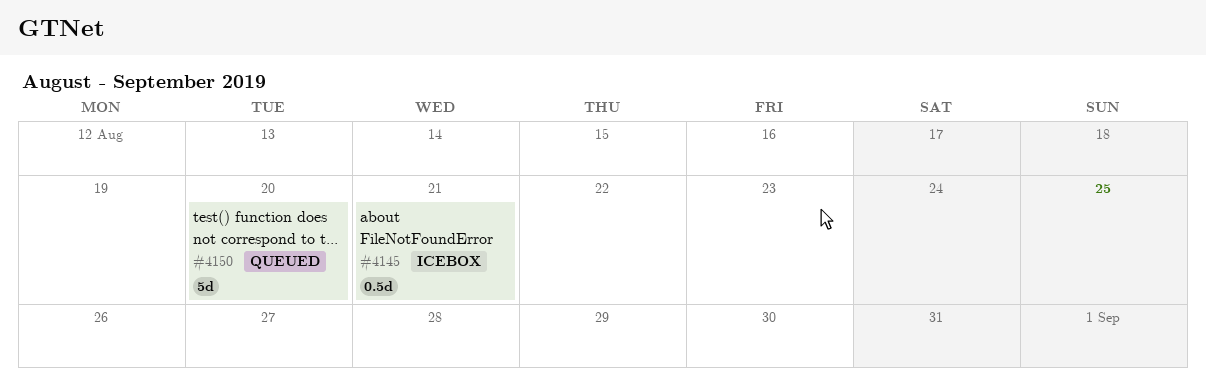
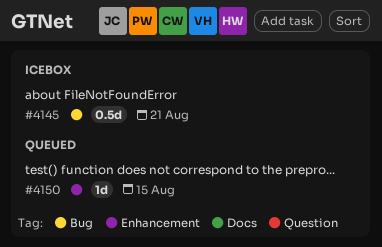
#4150, estimate: 5d -> 1d
#4150, due: Aug 20 -> Aug 15

